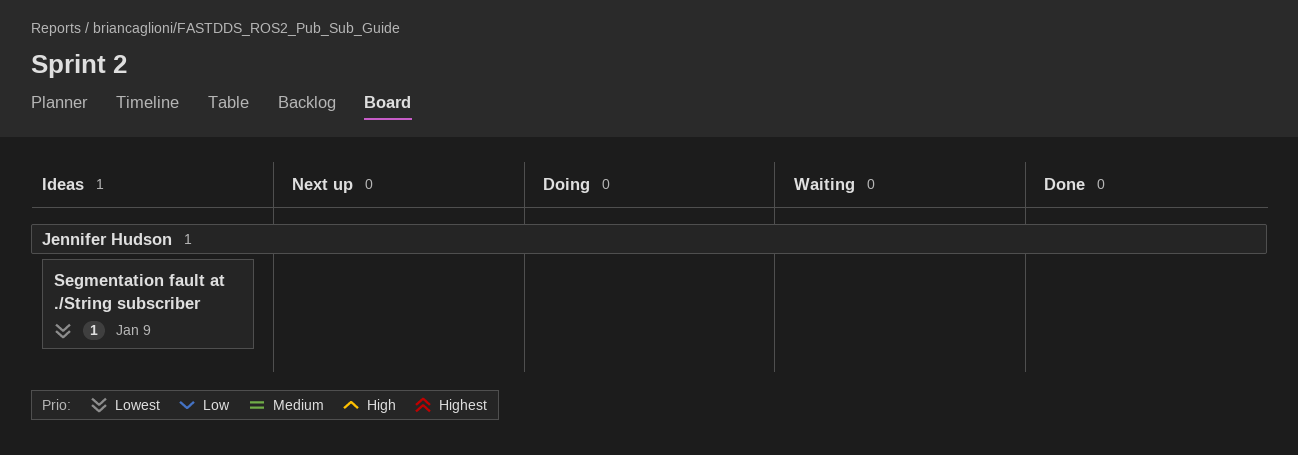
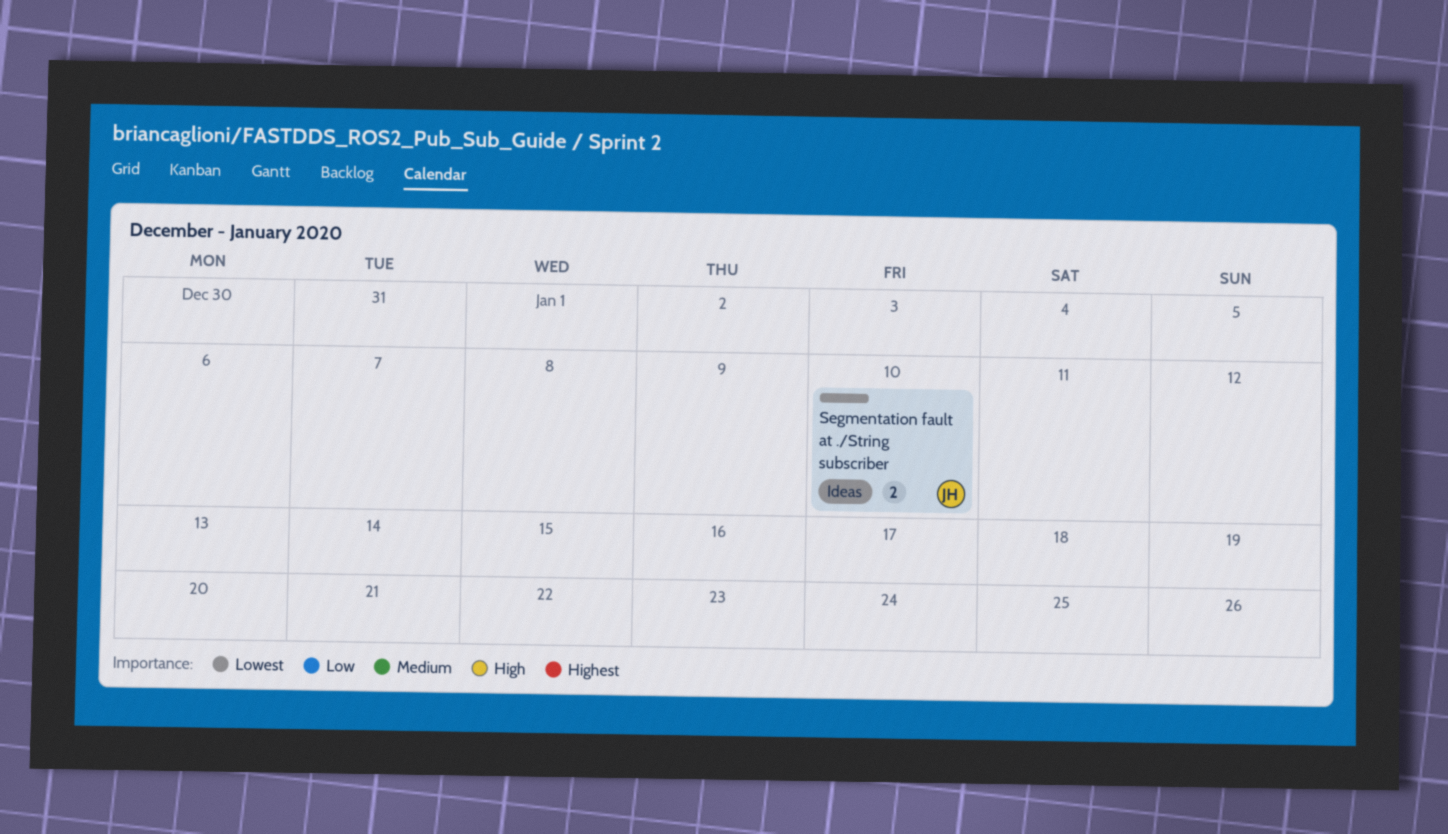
Segmentation fault at ./String subscriber, estimate: 1 -> 2
Segmentation fault at ./String subscriber, due: Jan 9 -> Jan 10

